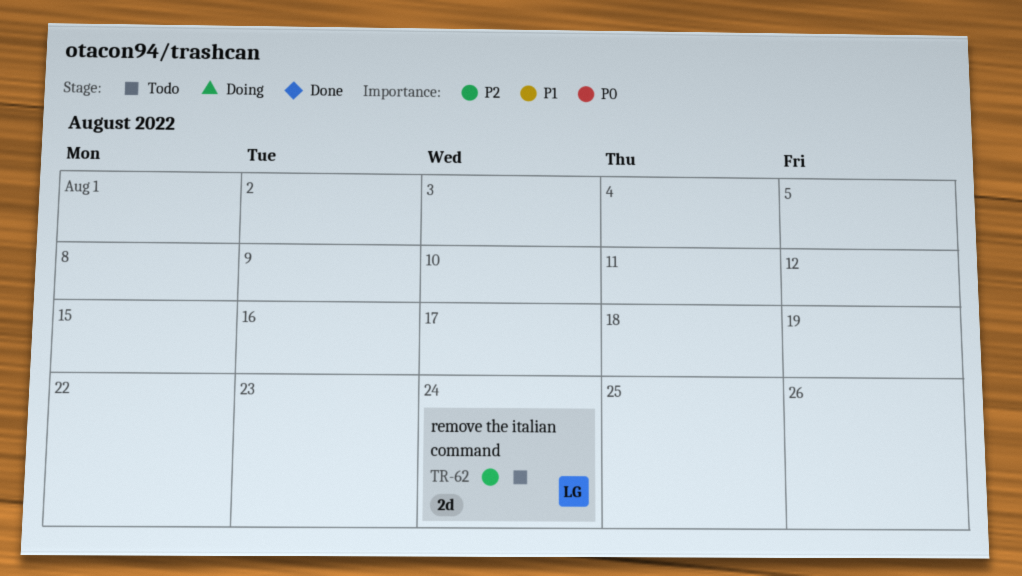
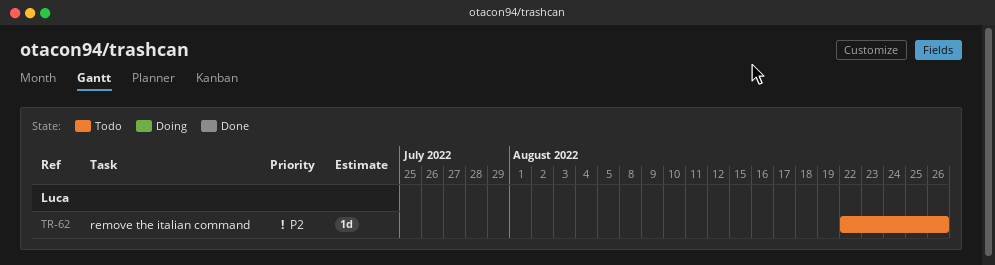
TR-62, estimate: 2d -> 1d
TR-62, due: Aug 24 -> Aug 26

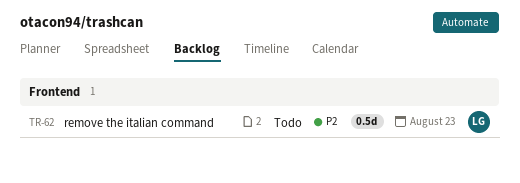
TR-62, estimate: 1d -> 0.5d
TR-62, due: Aug 26 -> Aug 23

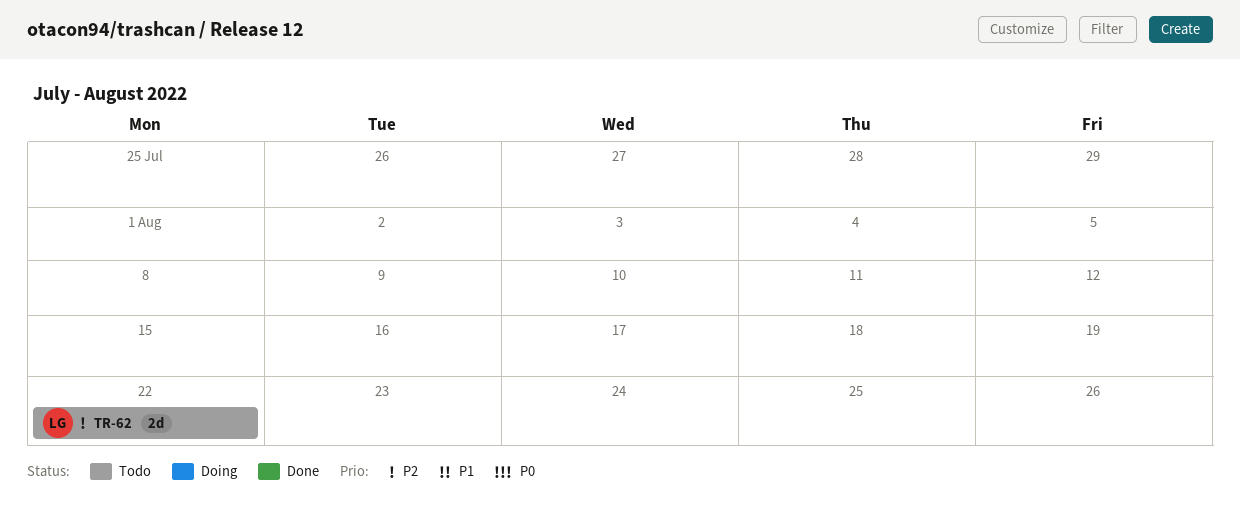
TR-62, estimate: 0.5d -> 2d
TR-62, due: Aug 23 -> Aug 22

